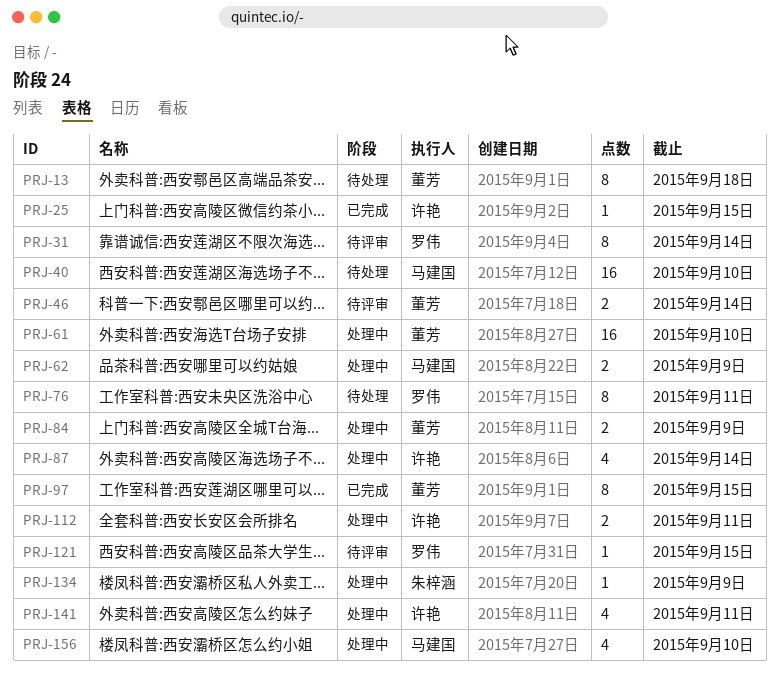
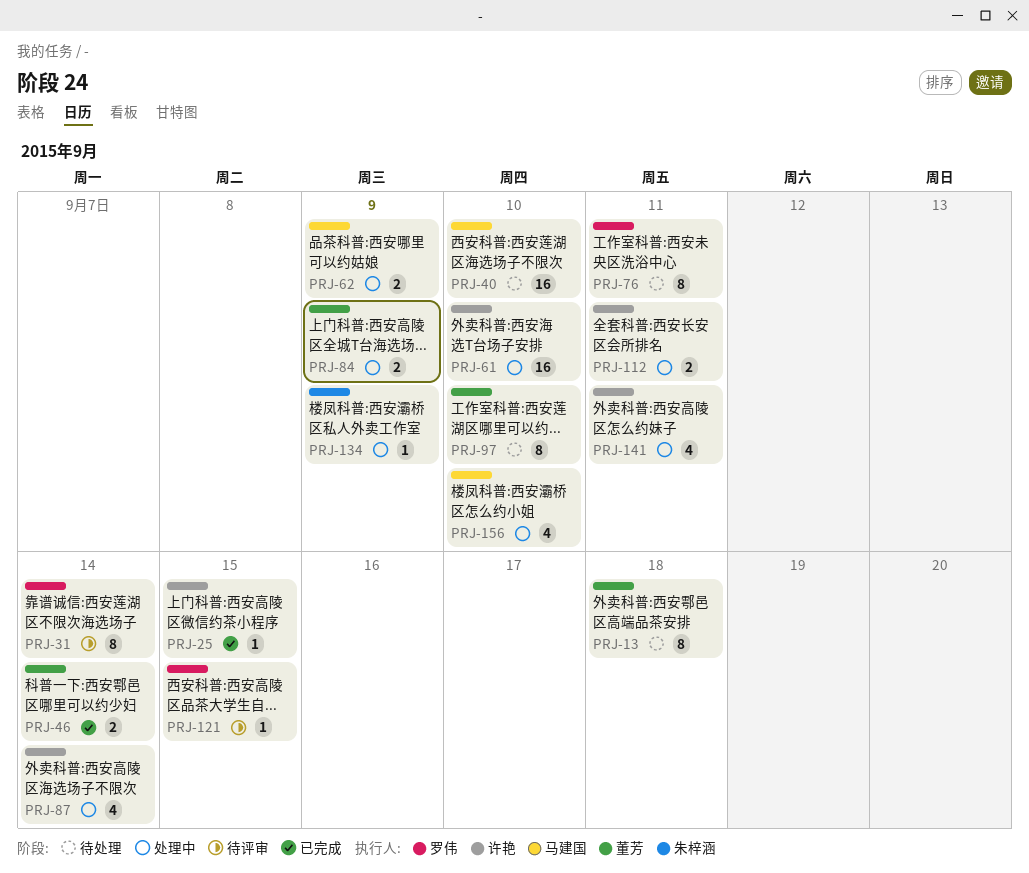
PRJ-46, status: 待评审 -> 已完成
PRJ-61, owner: 董芳 -> 许艳
PRJ-97, status: 已完成 -> 待处理
PRJ-97, due: Sep 15 -> Sep 10

